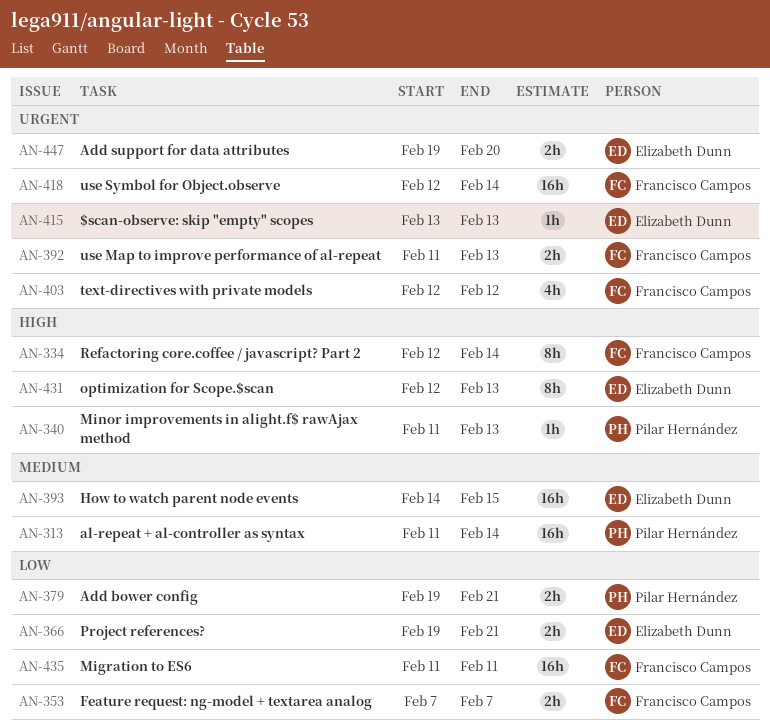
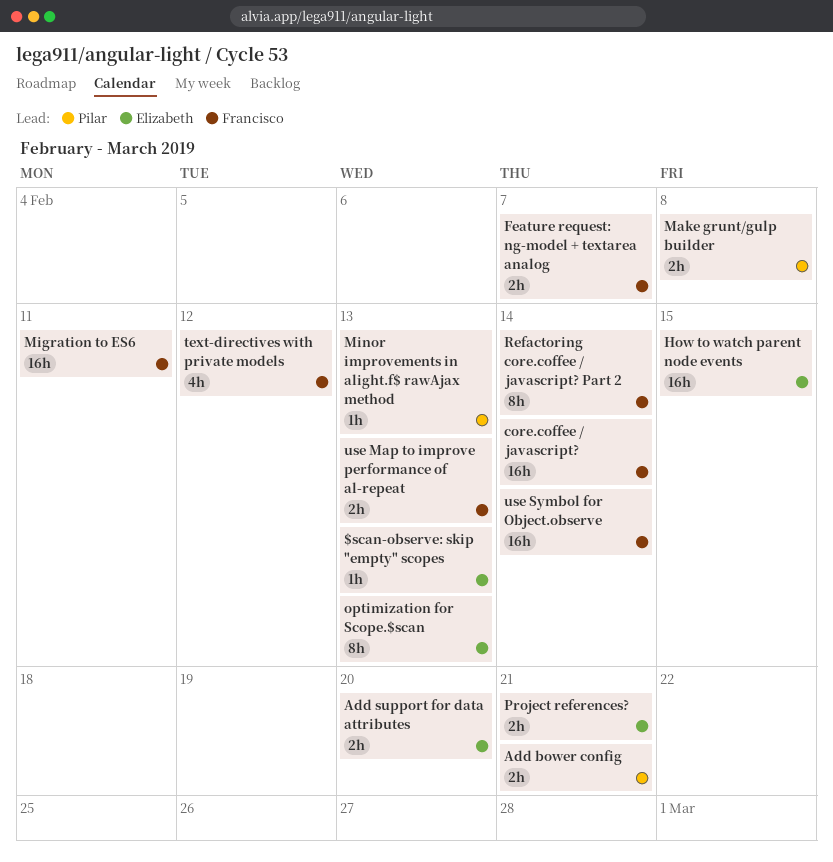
al-repeat + al-controller as syntax: present -> none
core.coffee / javascript?: none -> present
Make grunt/gulp builder: none -> present

